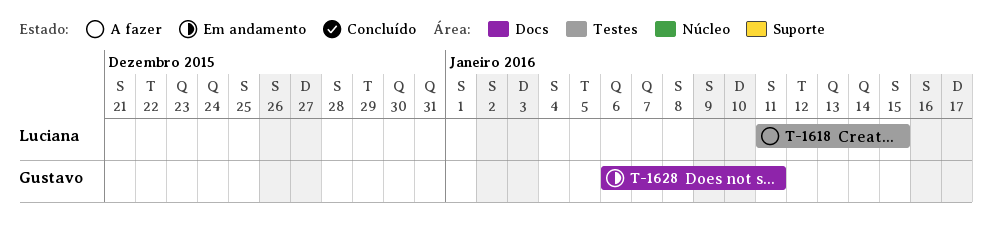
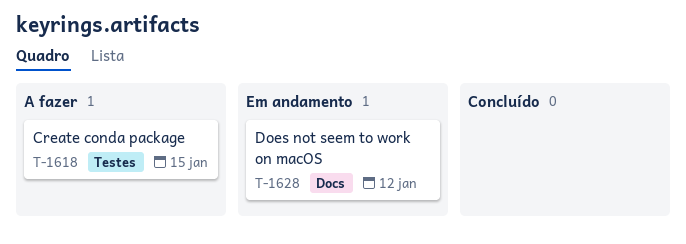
T-1628, due: Jan 11 -> Jan 12

